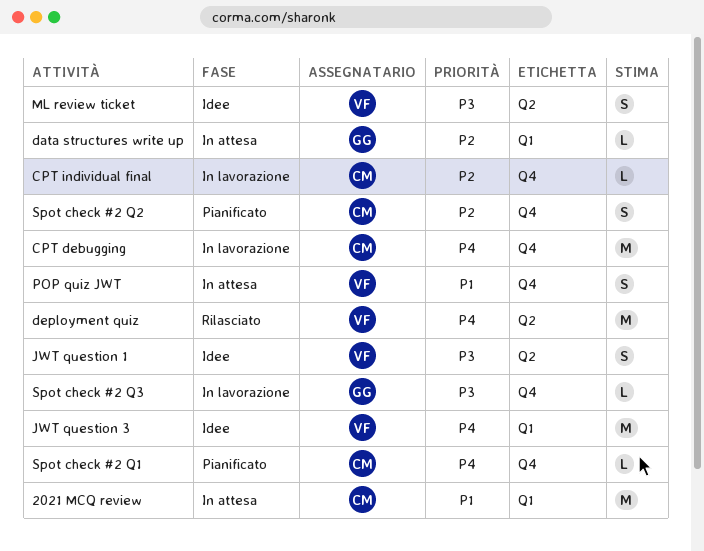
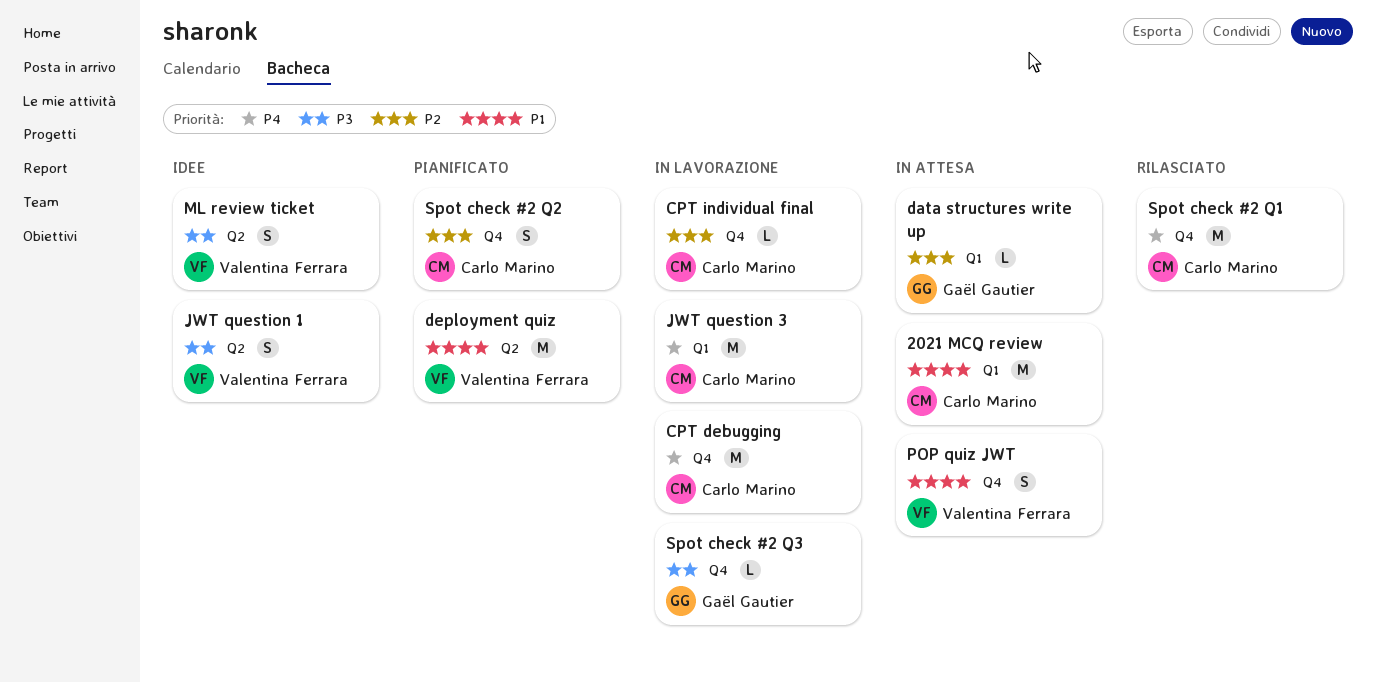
deployment quiz, status: Rilasciato -> Pianificato
deployment quiz, priority: P4 -> P1
JWT question 3, status: Idee -> In lavorazione
JWT question 3, owner: Valentina Ferrara -> Carlo Marino
Spot check #2 Q1, status: Pianificato -> Rilasciato
Spot check #2 Q1, estimate: L -> M

